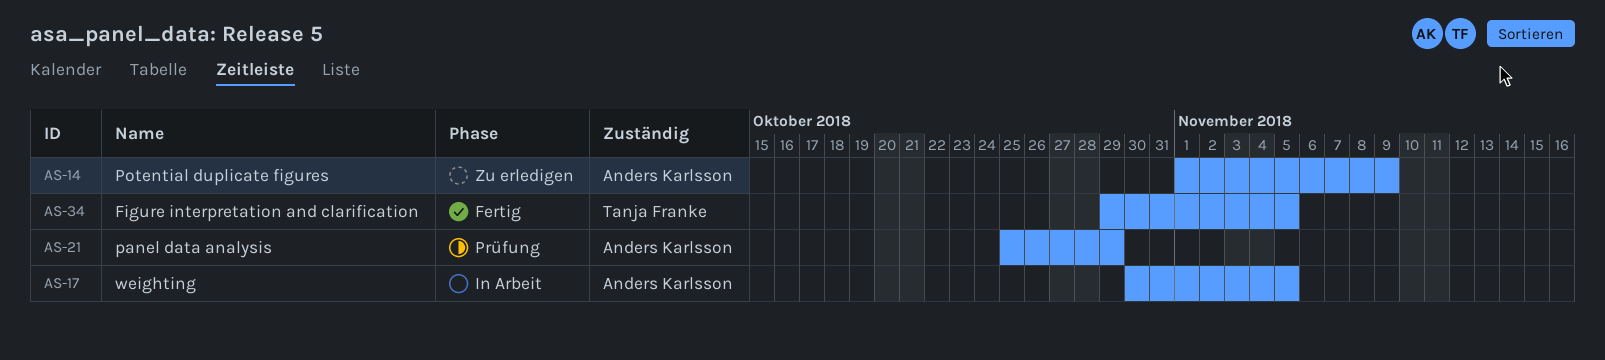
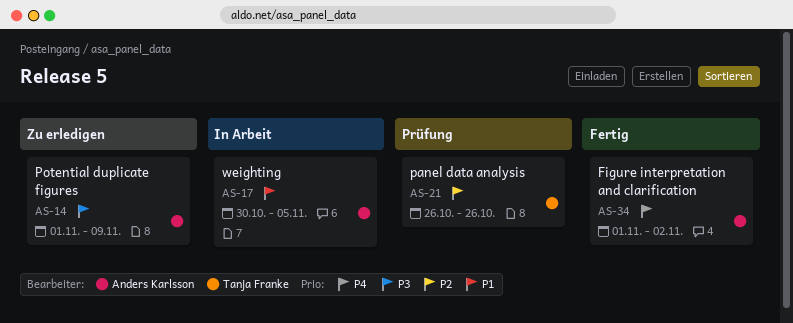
AS-21, owner: Anders Karlsson -> Tanja Franke
AS-21, start: Oct 25 -> Oct 26
AS-21, due: Oct 29 -> Oct 26
AS-34, owner: Tanja Franke -> Anders Karlsson
AS-34, start: Oct 29 -> Nov 1
AS-34, due: Nov 5 -> Nov 2

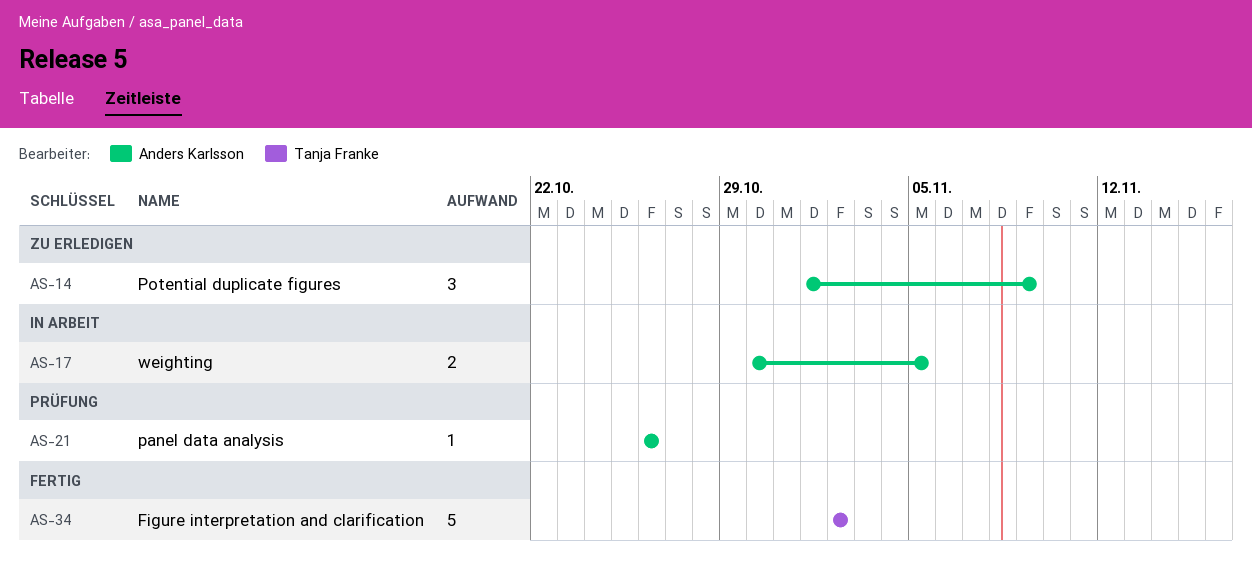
AS-21, owner: Tanja Franke -> Anders Karlsson
AS-34, owner: Anders Karlsson -> Tanja Franke
AS-34, start: Nov 1 -> Nov 2

